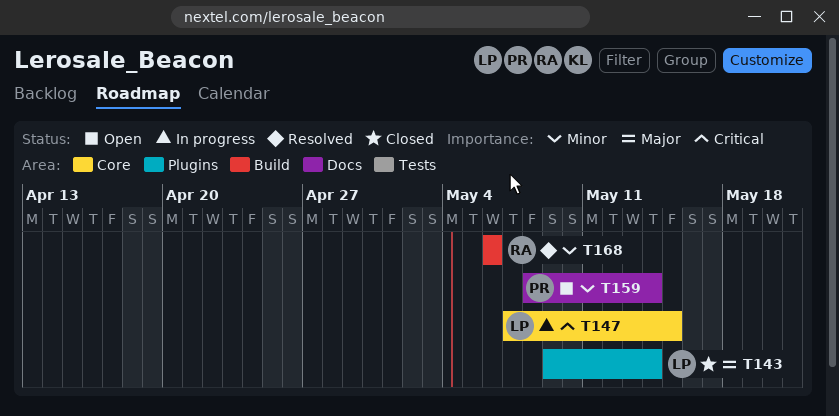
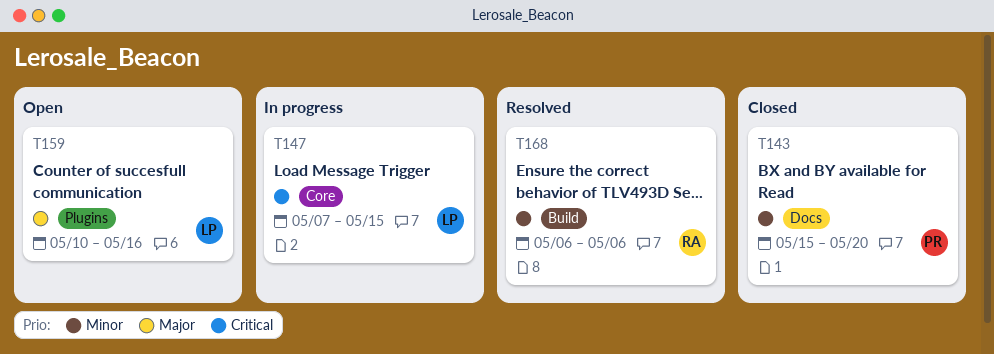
T143, owner: LP -> PR
T143, priority: Major -> Minor
T143, label: Plugins -> Docs
T143, start: May 9 -> May 15
T143, due: May 14 -> May 20
T159, owner: PR -> LP
T159, priority: Minor -> Major
T159, label: Docs -> Plugins
T159, start: May 8 -> May 10
T159, due: May 14 -> May 16

